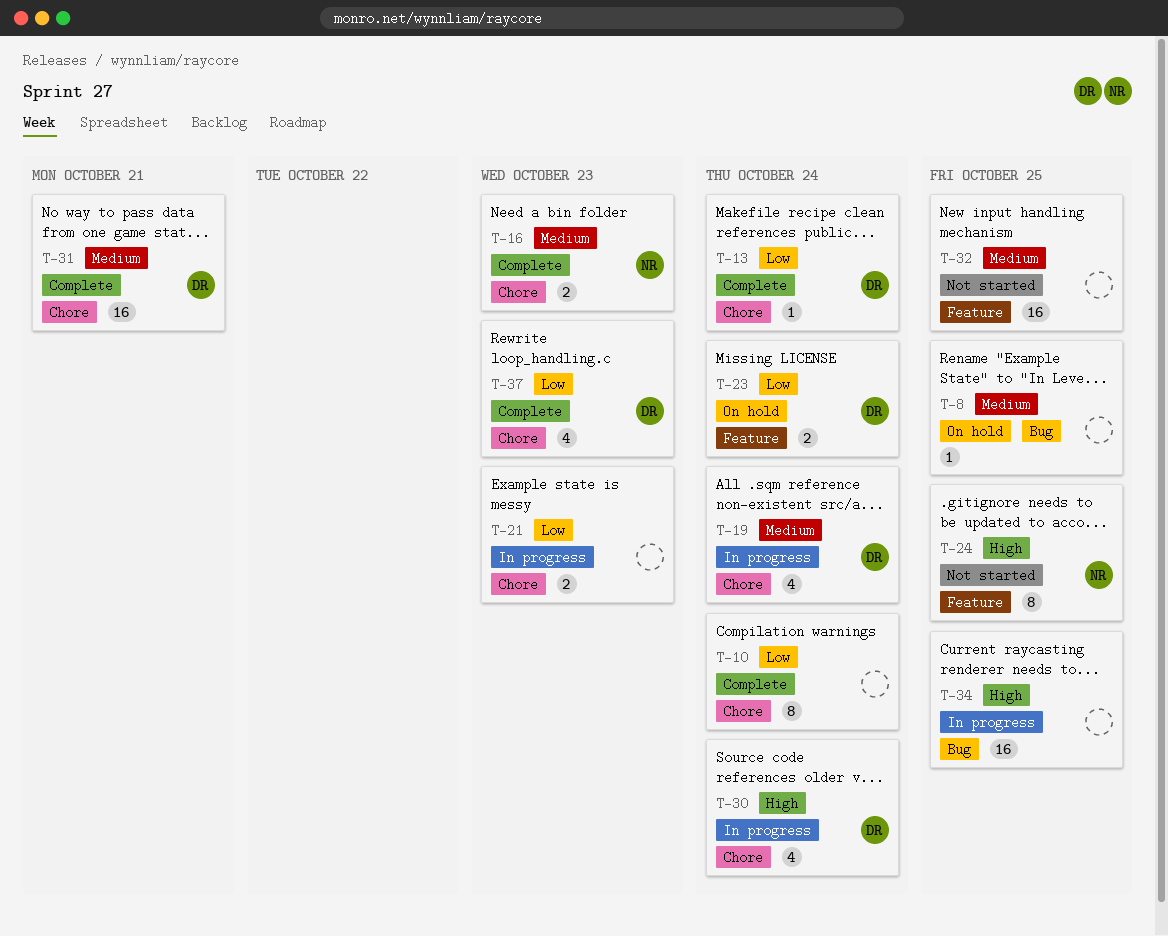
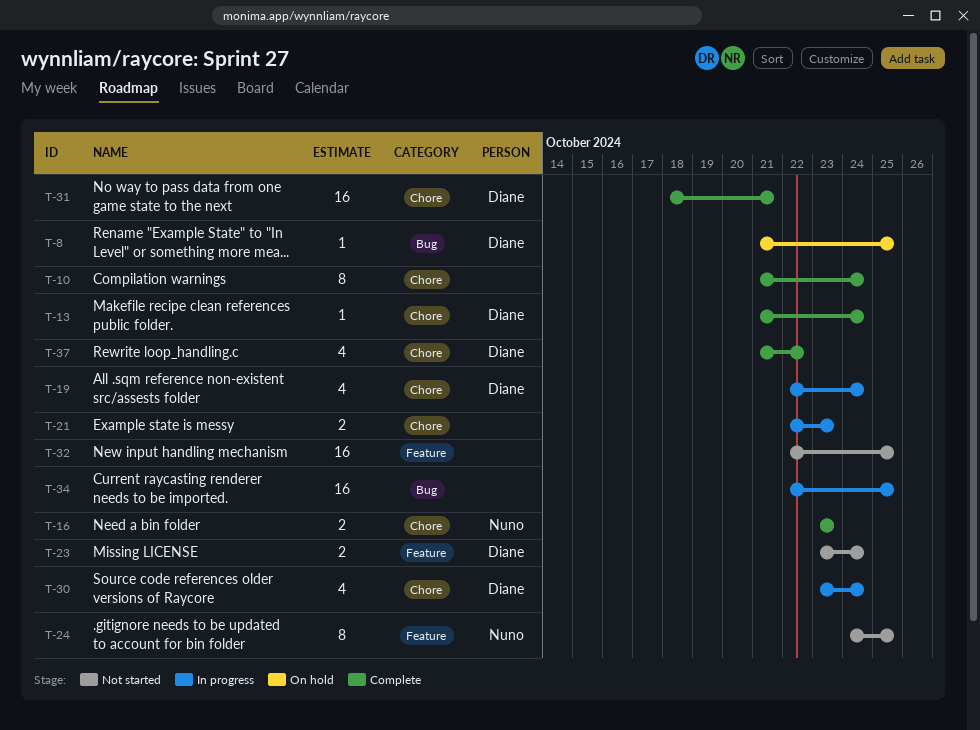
T-8, owner: none -> Diane
T-23, status: On hold -> Not started
T-37, due: Oct 23 -> Oct 22

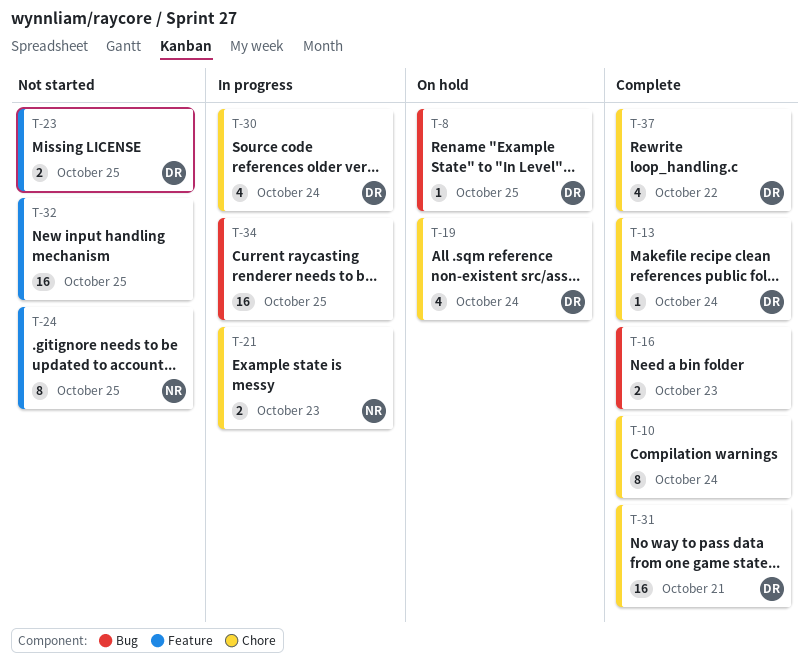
T-16, owner: Nuno -> none
T-16, label: Chore -> Bug
T-19, status: In progress -> On hold
T-21, owner: none -> Nuno
T-23, due: Oct 24 -> Oct 25

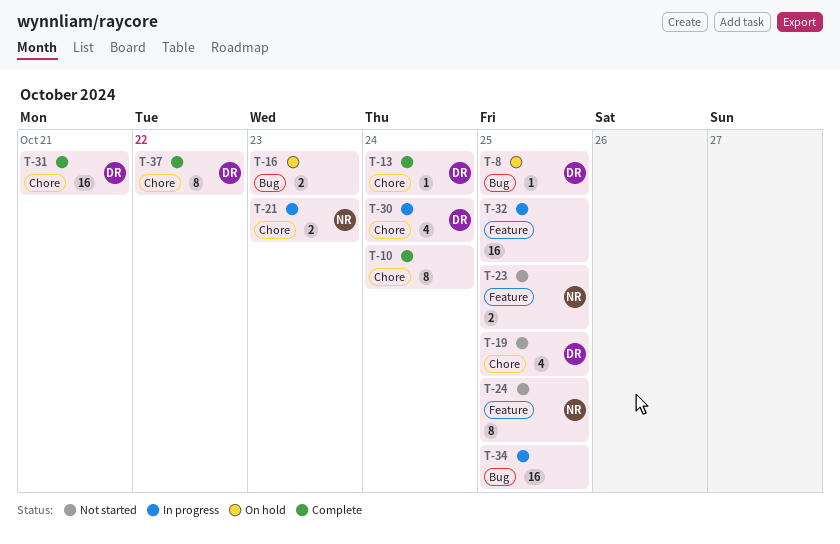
T-16, status: Complete -> On hold
T-19, status: On hold -> Not started
T-19, due: Oct 24 -> Oct 25
T-23, owner: DR -> NR
T-32, status: Not started -> In progress
T-37, estimate: 4 -> 8

